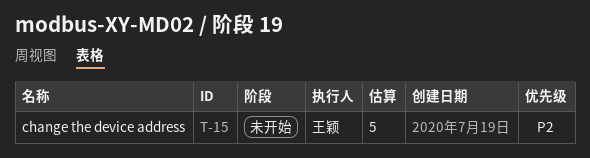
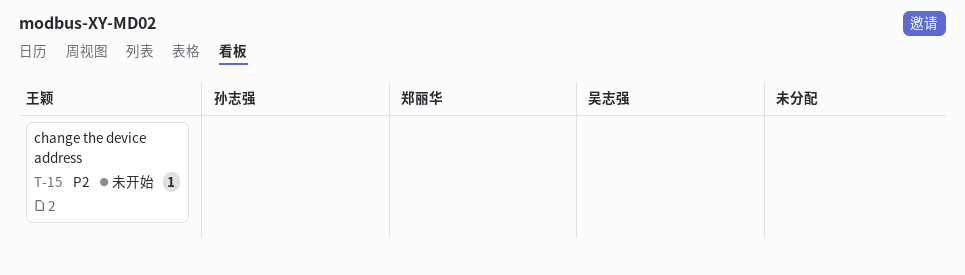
T-15, estimate: 5 -> 1

